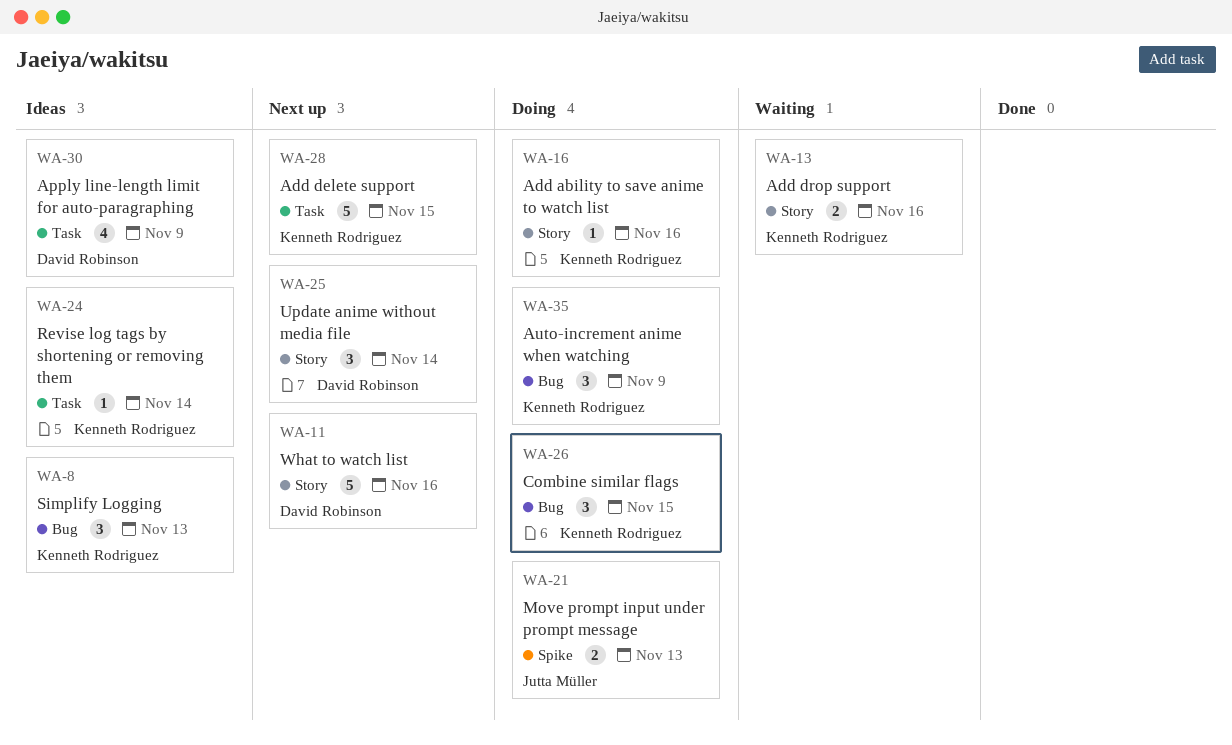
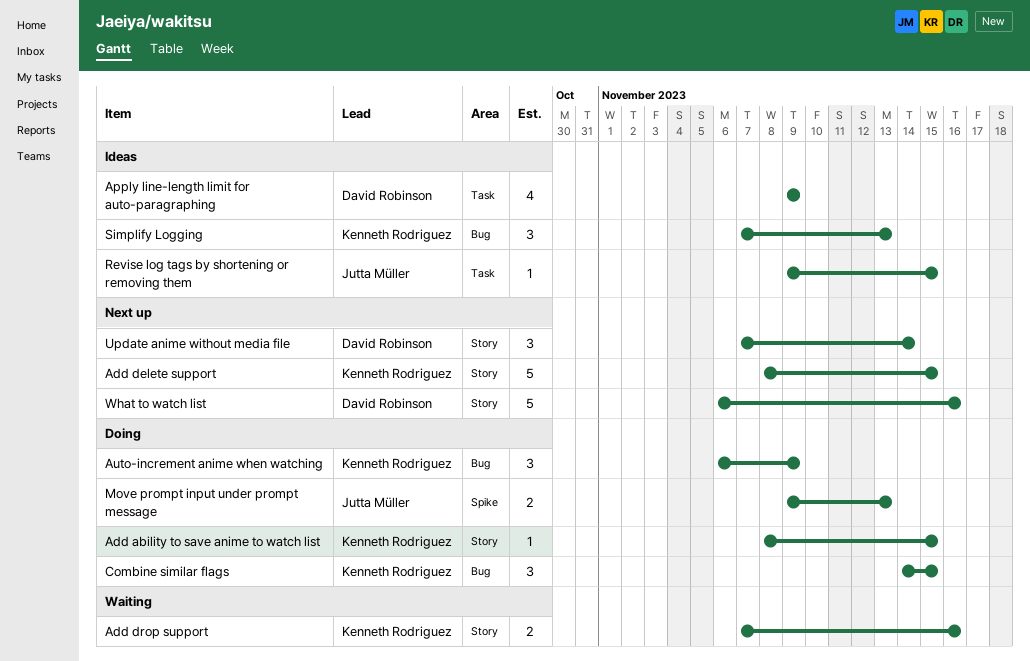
Add ability to save anime to watch list, due: Nov 16 -> Nov 15
Add delete support, label: Task -> Story
Revise log tags by shortening or removing them, owner: Kenneth Rodriguez -> Jutta Müller
Revise log tags by shortening or removing them, due: Nov 14 -> Nov 15

